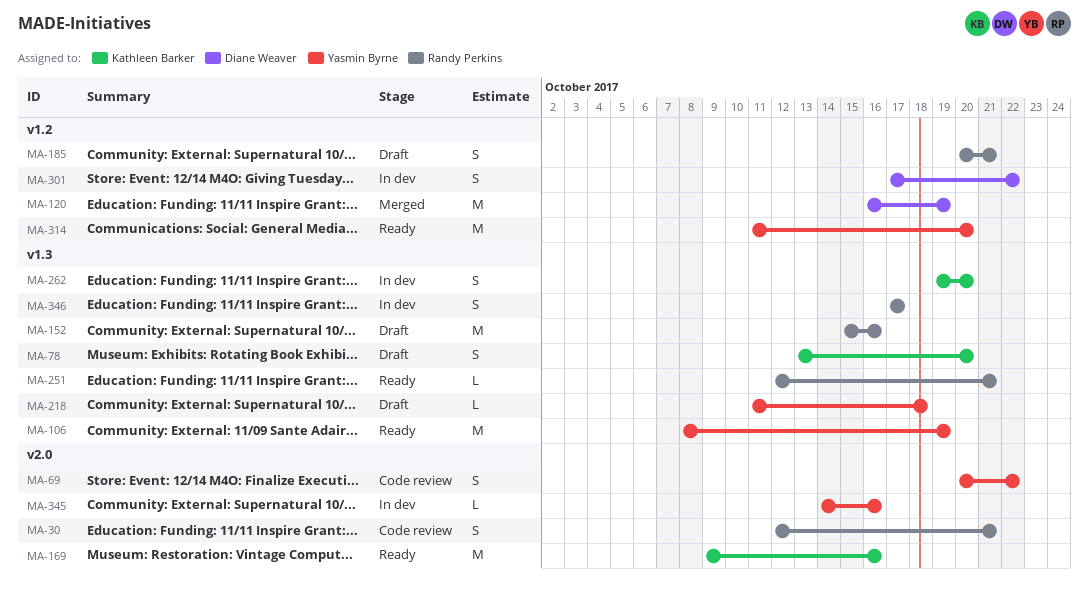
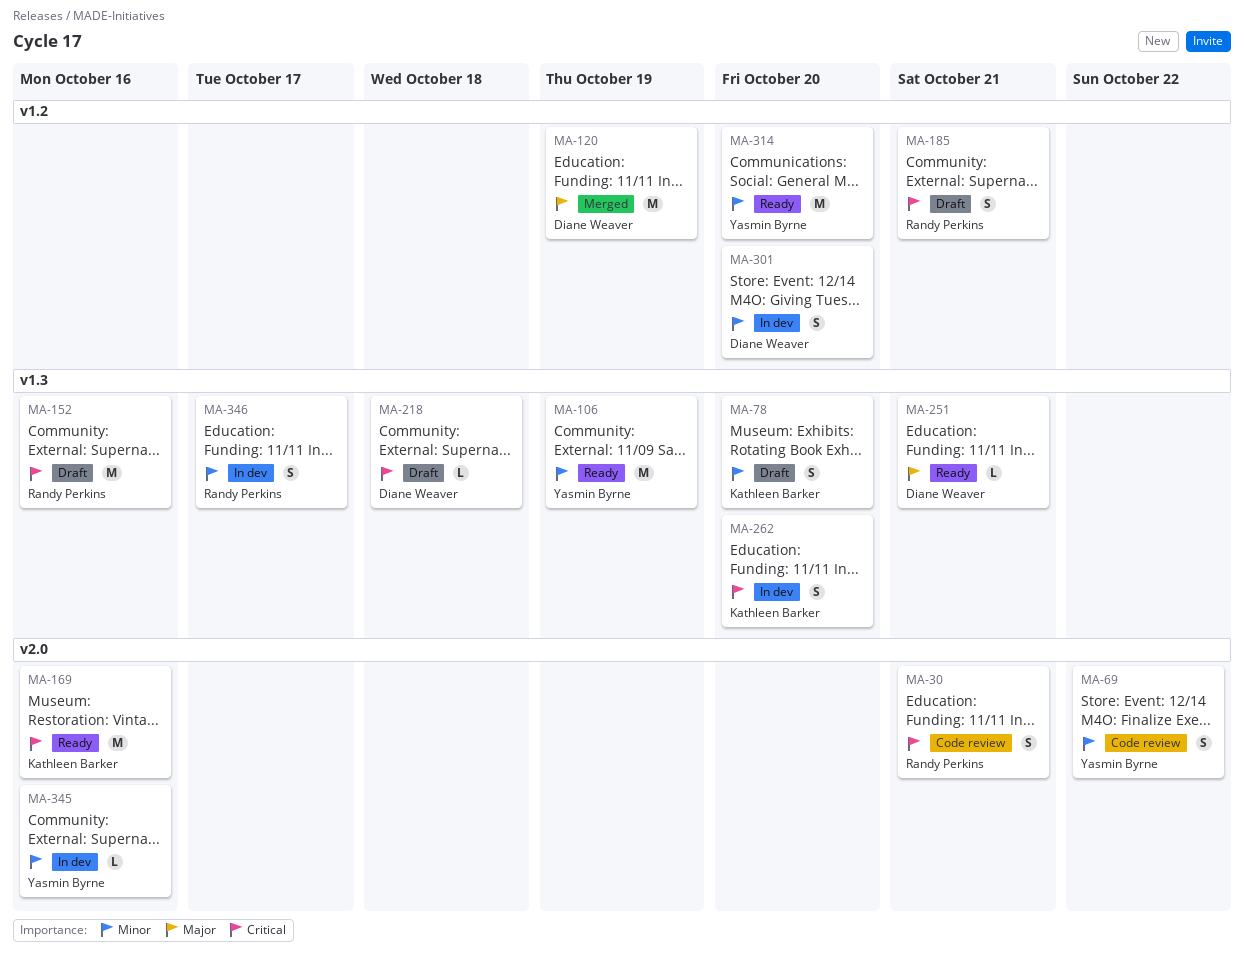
MA-218, owner: Yasmin Byrne -> Diane Weaver
MA-251, owner: Randy Perkins -> Diane Weaver
MA-301, due: Oct 22 -> Oct 20

